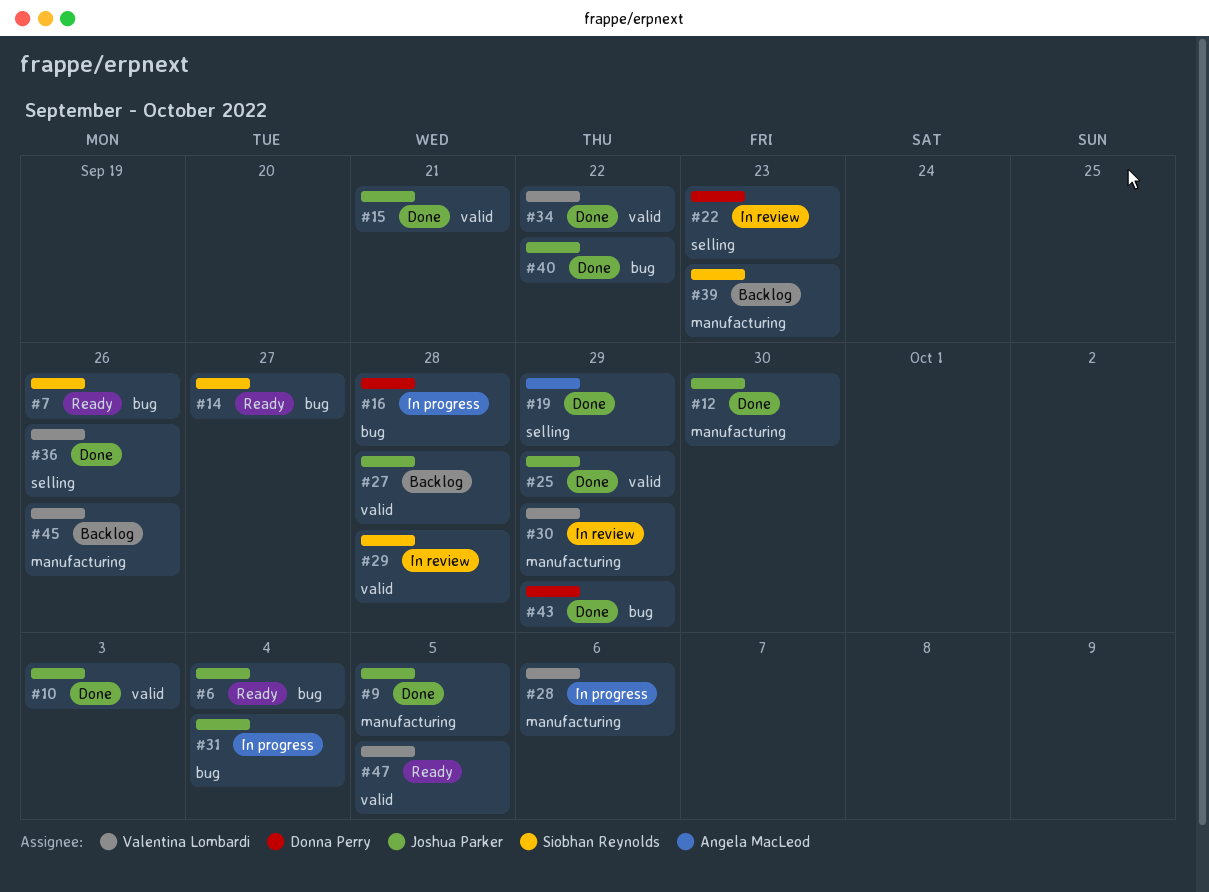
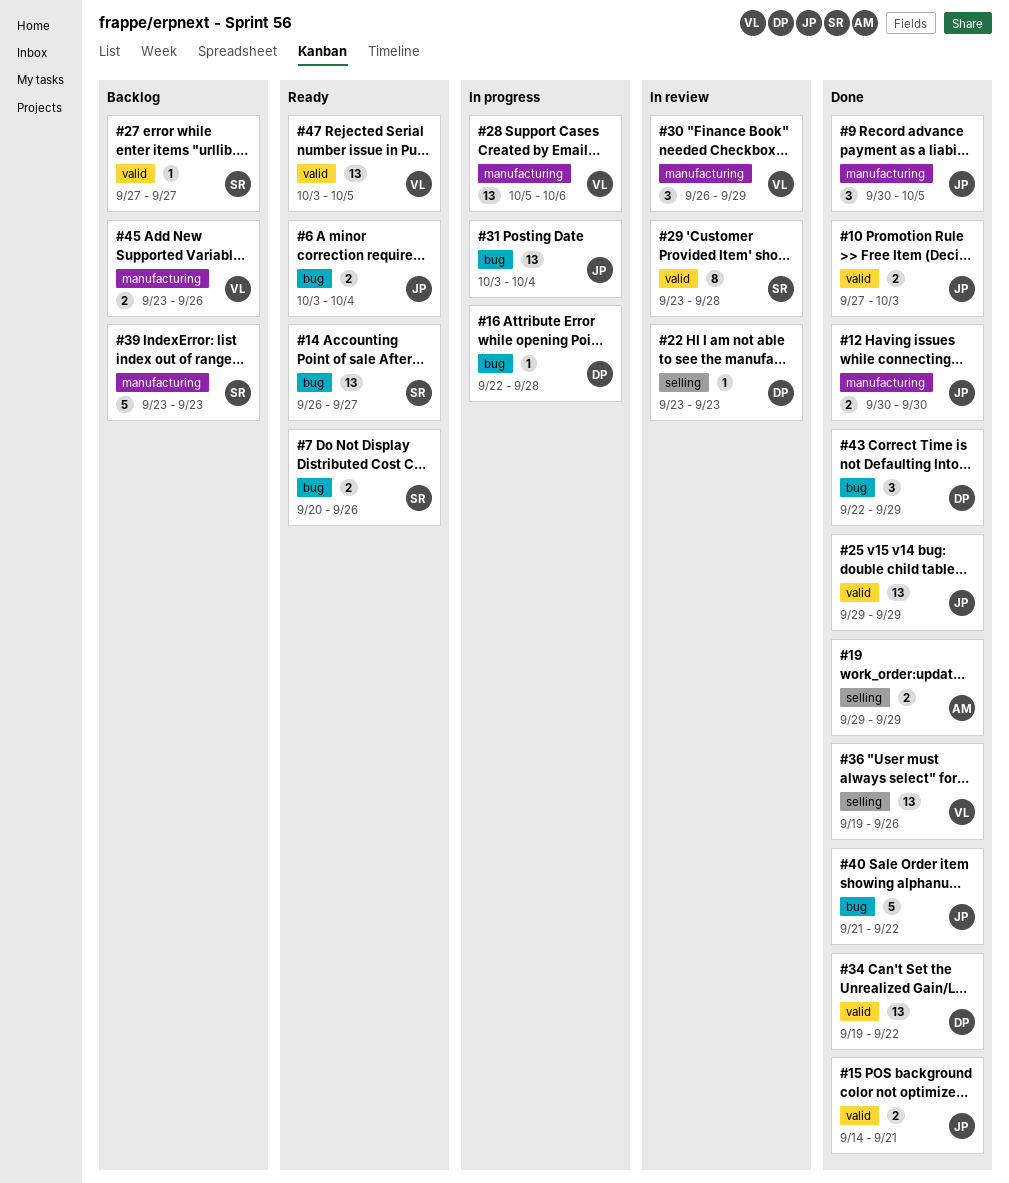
#27, owner: Joshua Parker -> Siobhan Reynolds
#27, due: Sep 28 -> Sep 27
#34, owner: Valentina Lombardi -> Donna Perry

